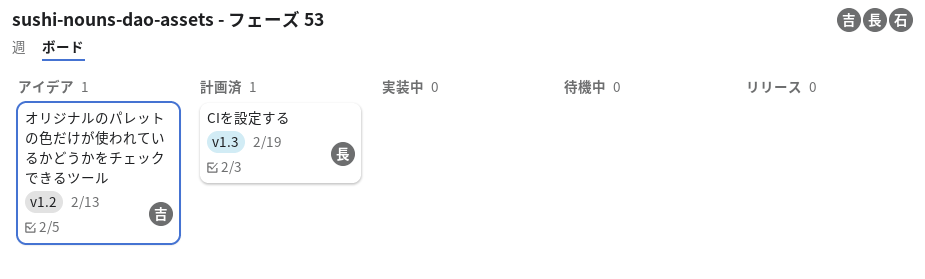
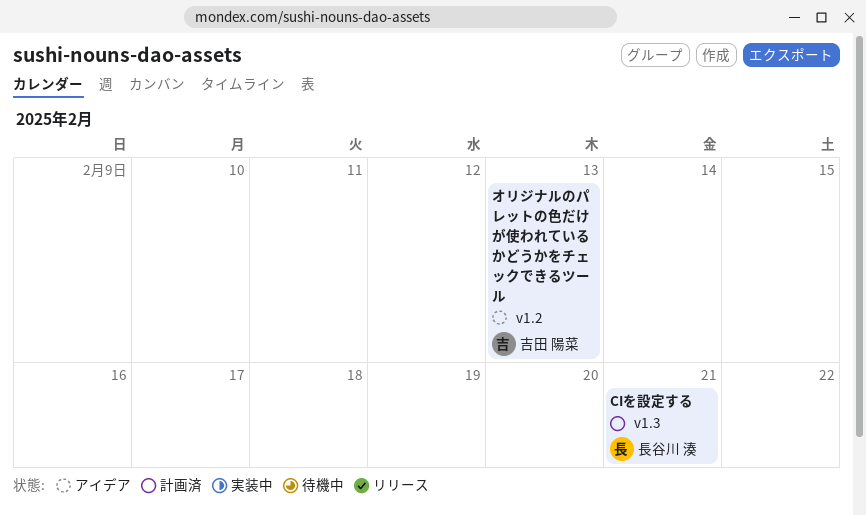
CIを設定する, due: Feb 19 -> Feb 21

